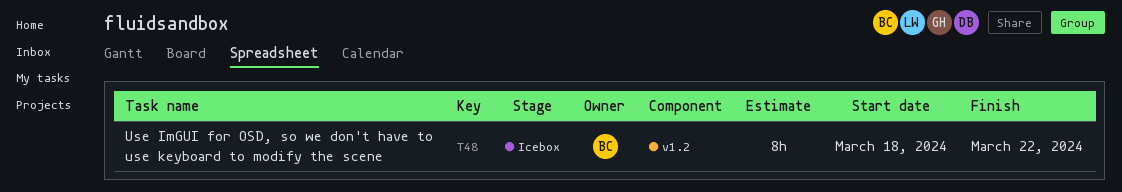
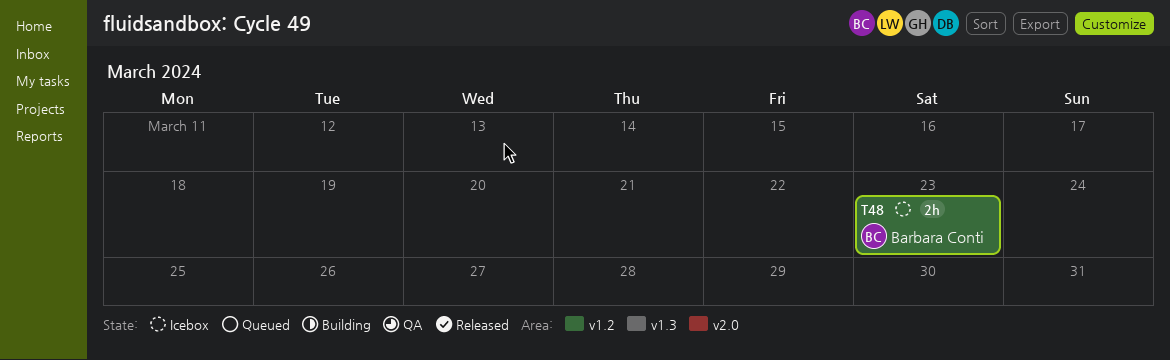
T48, estimate: 8h -> 2h
T48, due: Mar 22 -> Mar 23

